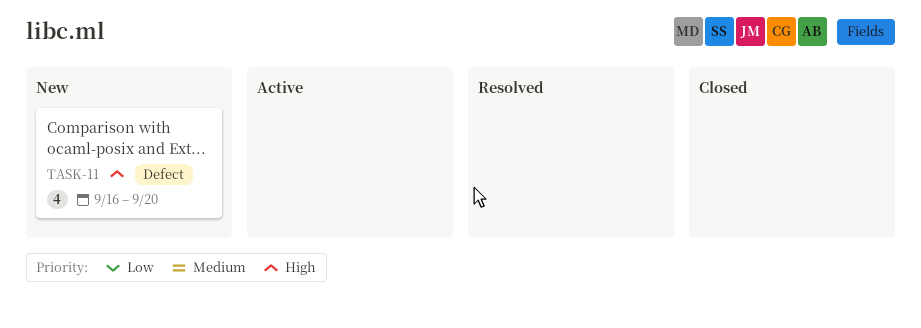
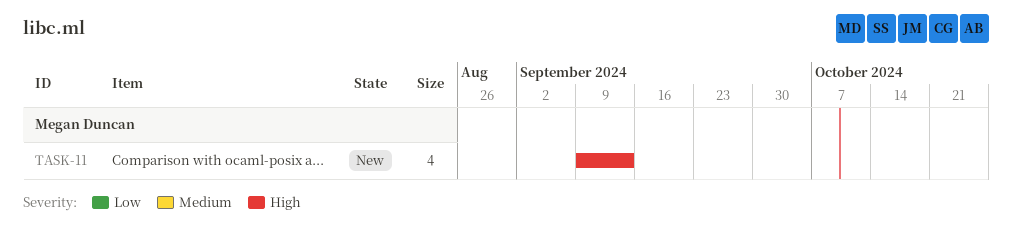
TASK-11, start: Sep 16 -> Sep 9
TASK-11, due: Sep 20 -> Sep 13

